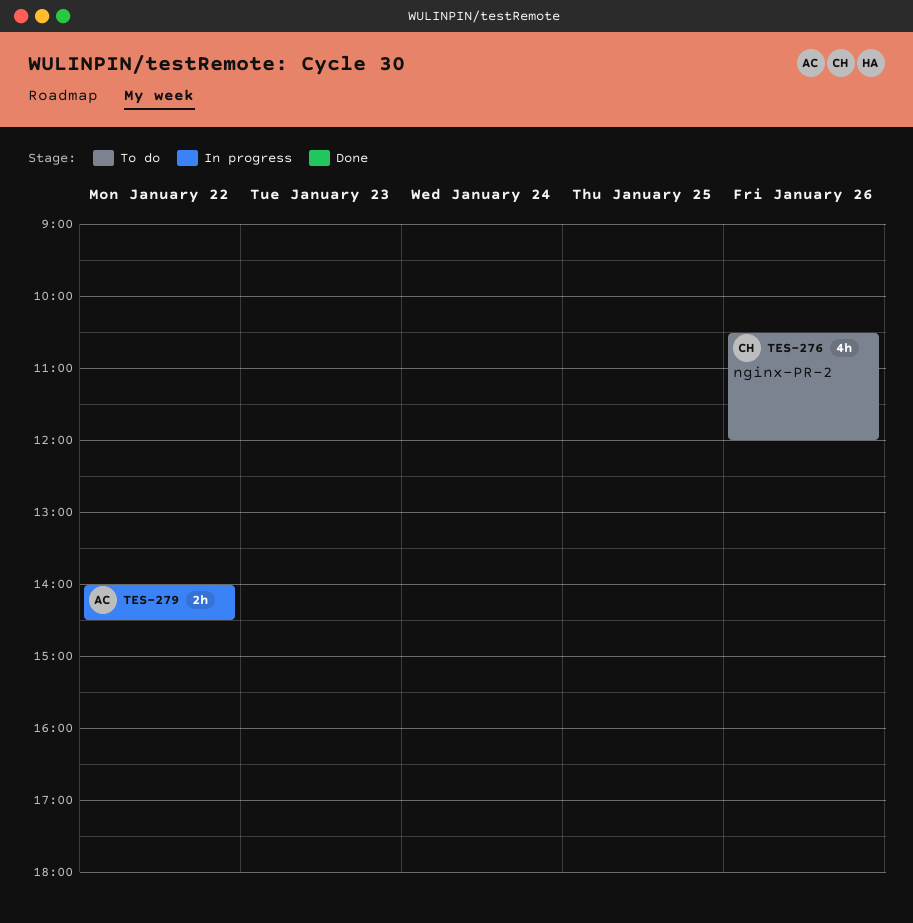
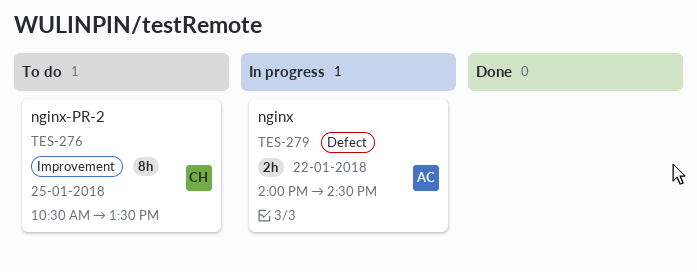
TES-276, estimate: 4h -> 8h
TES-276, day: Jan 26 -> Jan 25
TES-276, ends: 12:00 -> 13:30

